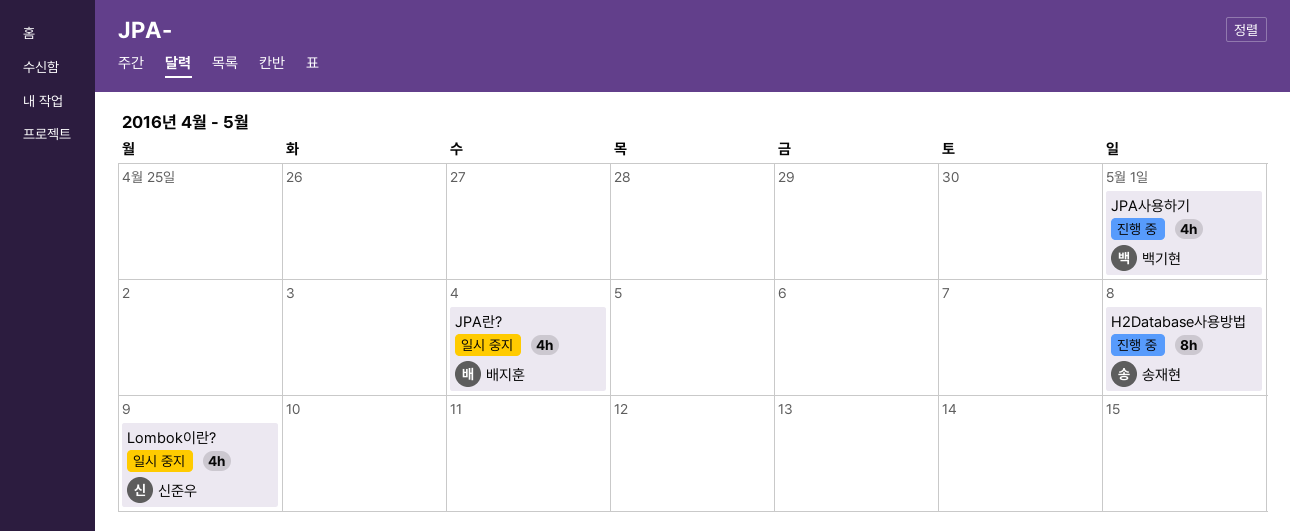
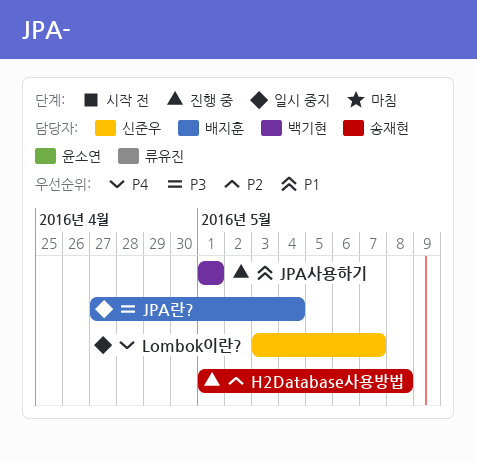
Lombok이란?, due: May 9 -> May 7

